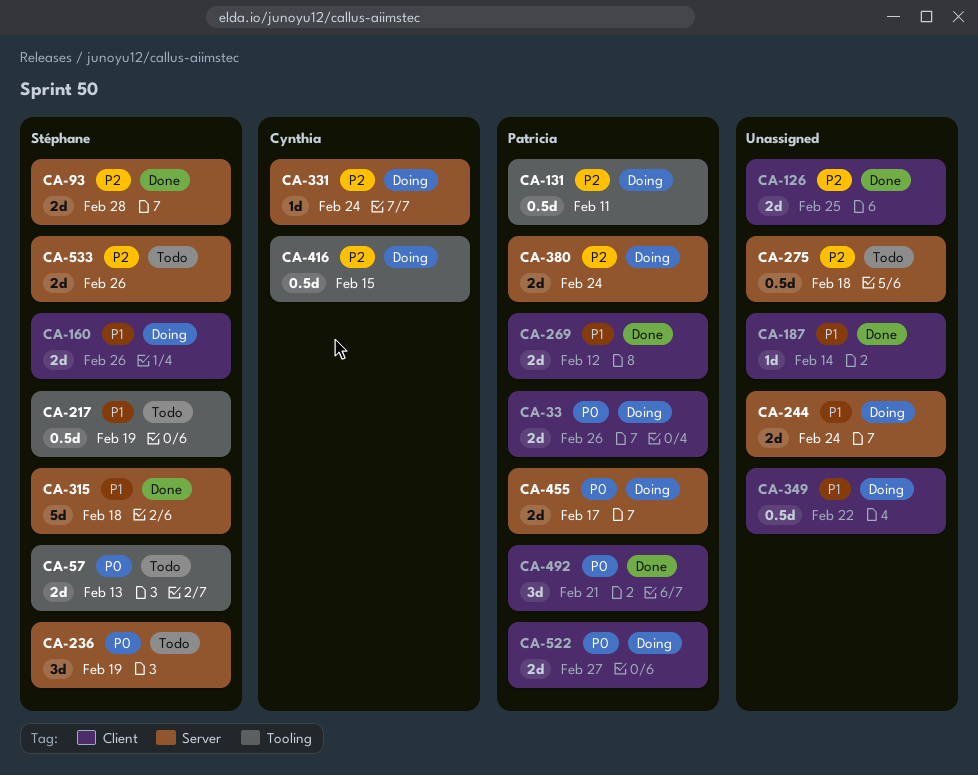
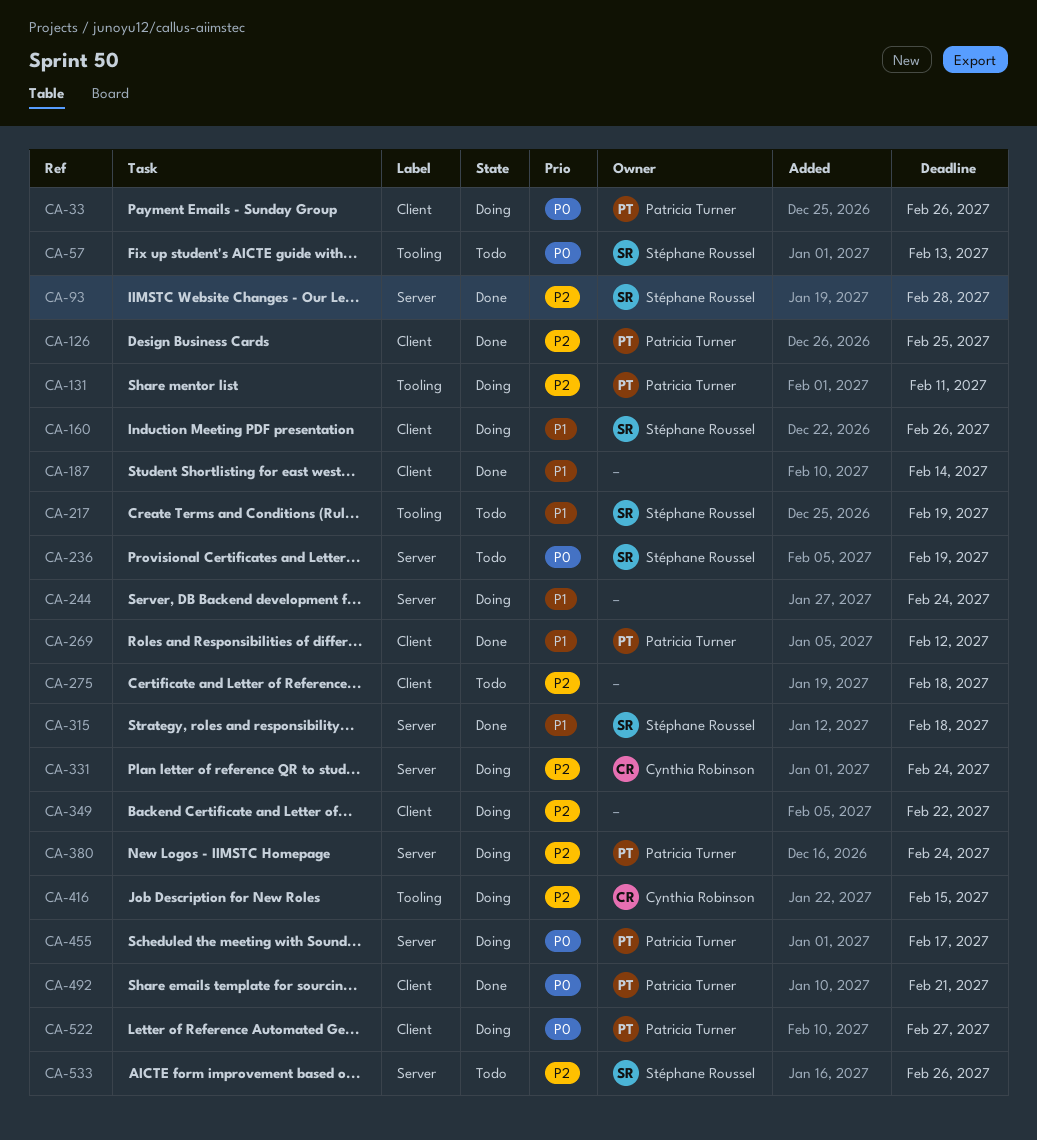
CA-126, owner: none -> Patricia Turner
CA-275, label: Server -> Client
CA-349, priority: P1 -> P2

